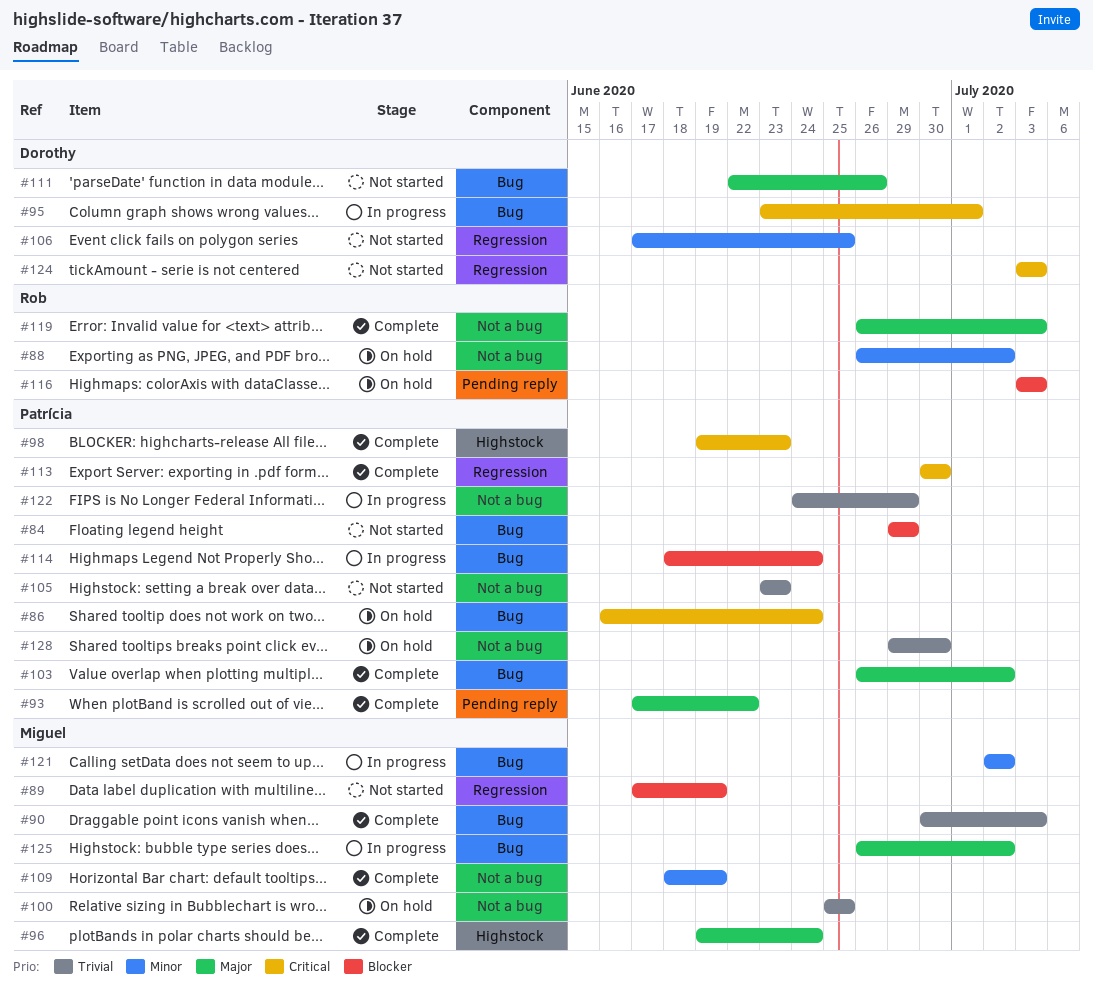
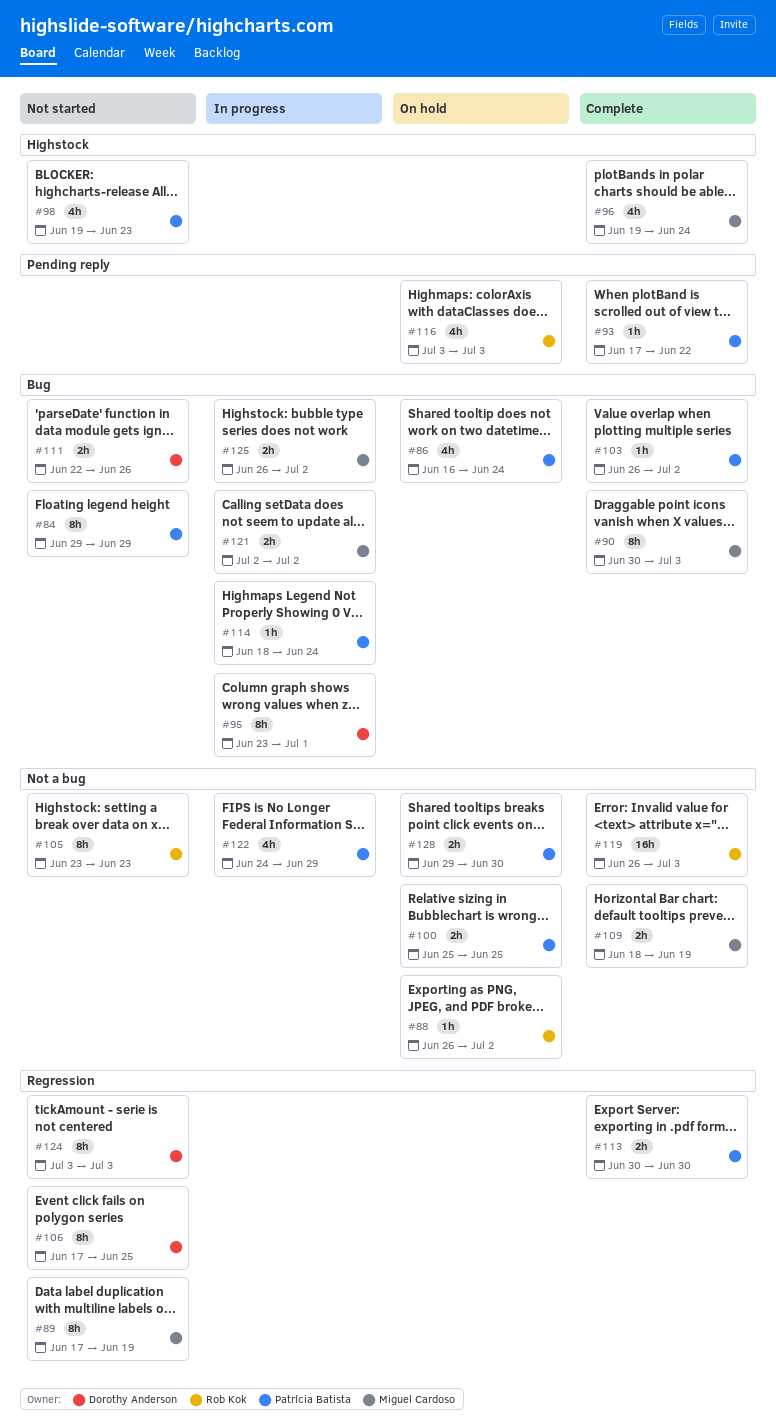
#98, status: Complete -> Not started
#100, owner: Miguel Cardoso -> Patrícia Batista
#105, owner: Patrícia Batista -> Rob Kok

